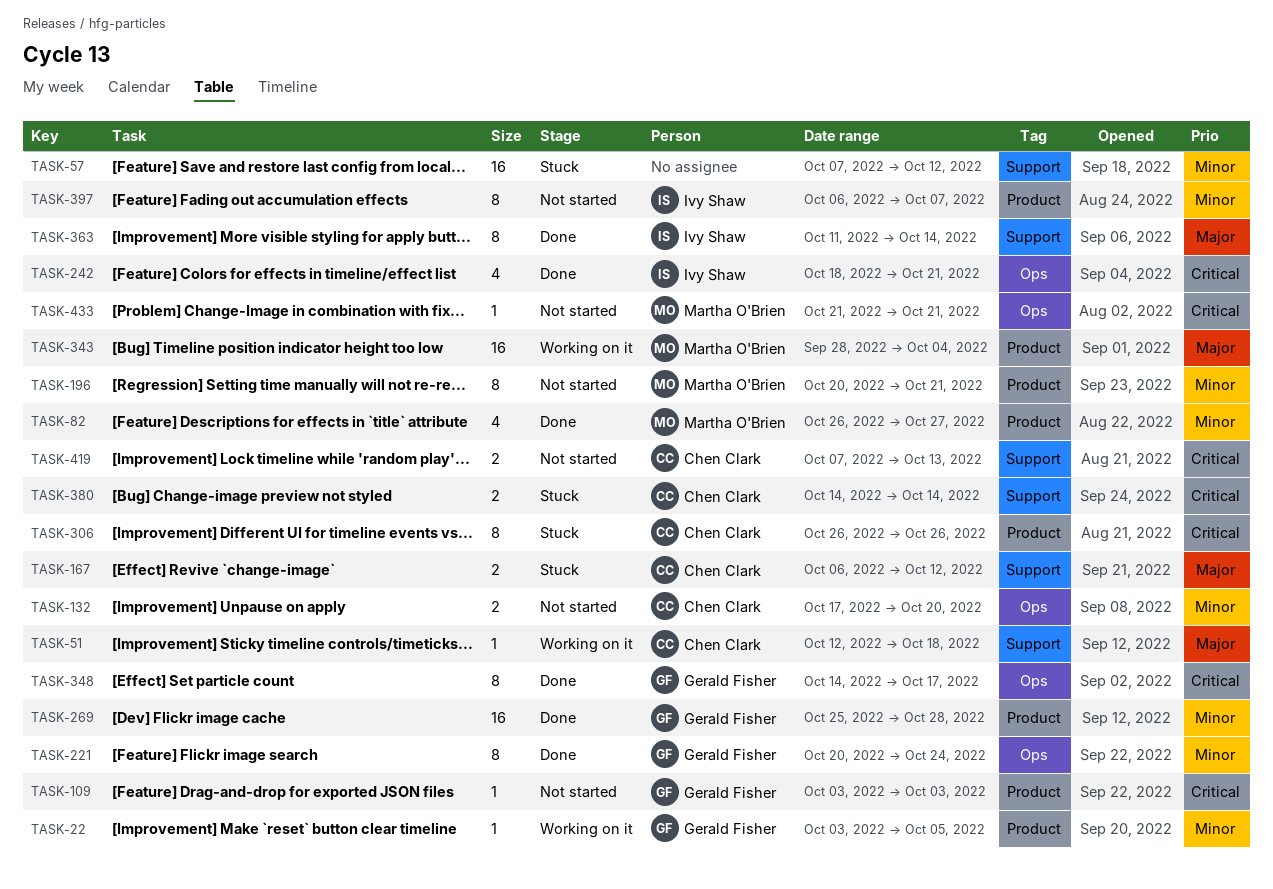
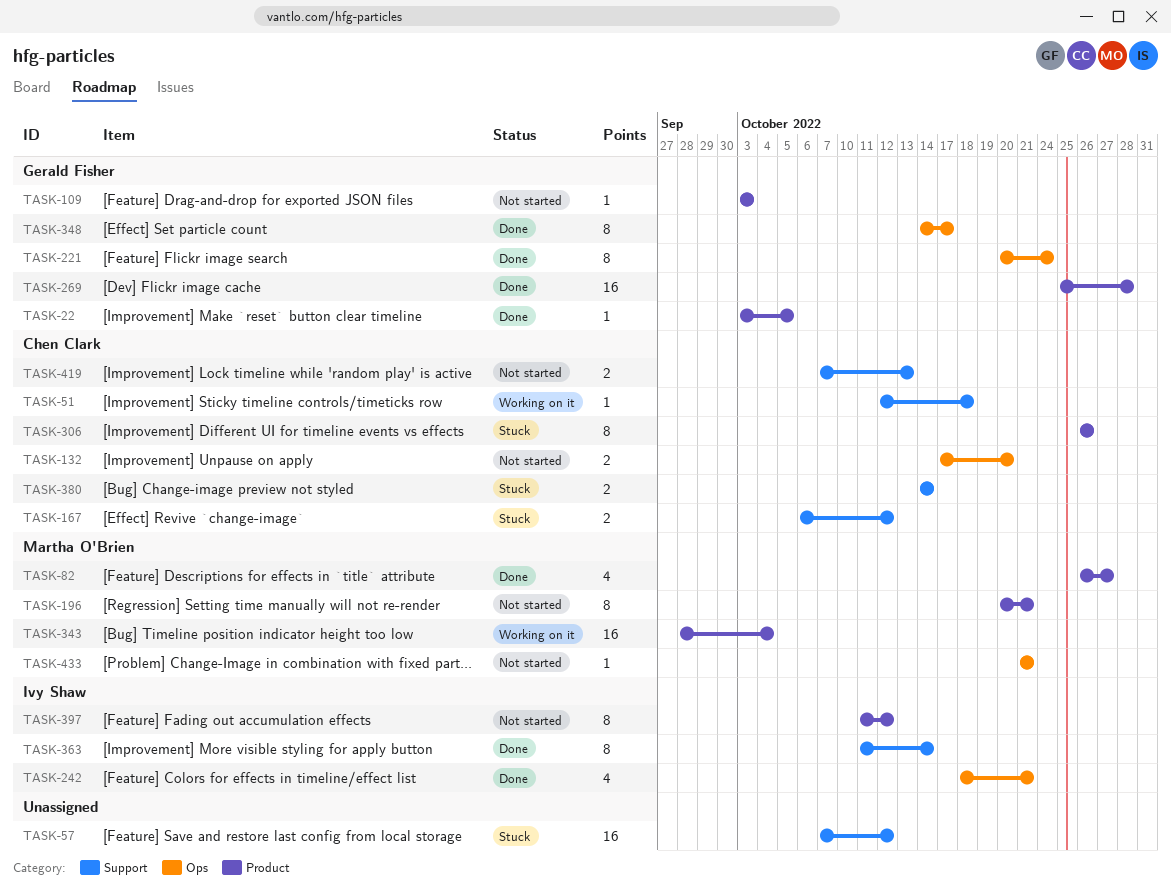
TASK-22, status: Working on it -> Done
TASK-397, start: Oct 6 -> Oct 11
TASK-397, due: Oct 7 -> Oct 12

